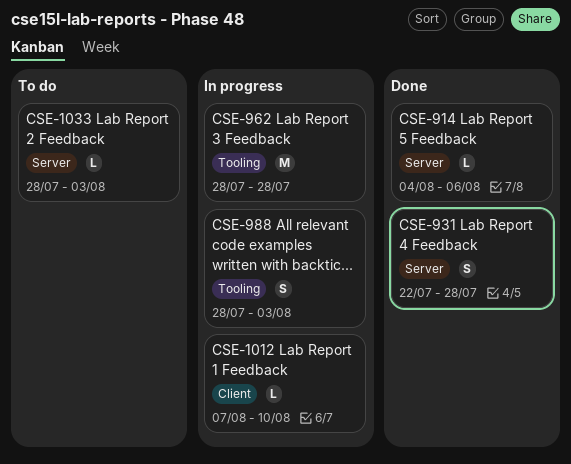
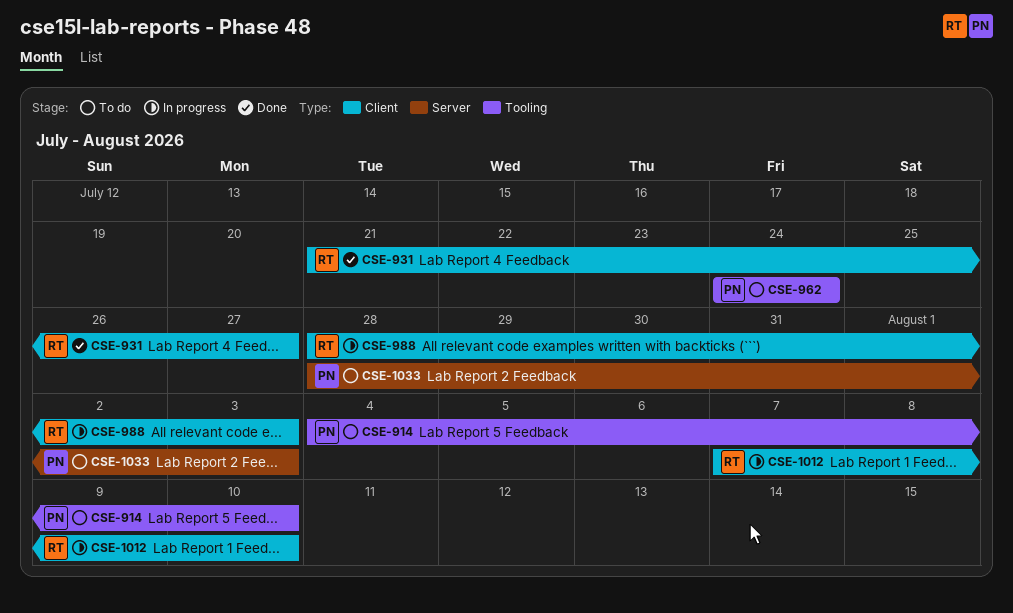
CSE-914, status: Done -> To do
CSE-914, label: Server -> Tooling
CSE-914, due: Aug 6 -> Aug 10
CSE-931, label: Server -> Client
CSE-931, start: Jul 22 -> Jul 21
CSE-931, due: Jul 28 -> Jul 27
CSE-962, status: In progress -> To do
CSE-962, start: Jul 28 -> Jul 24
CSE-962, due: Jul 28 -> Jul 24
CSE-988, label: Tooling -> Client

